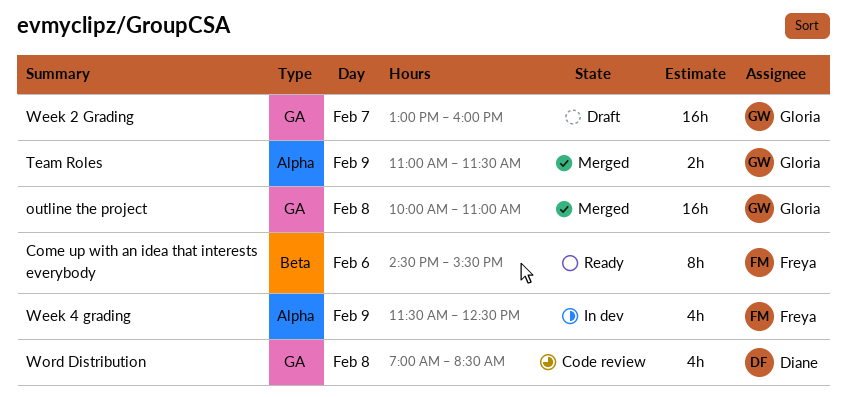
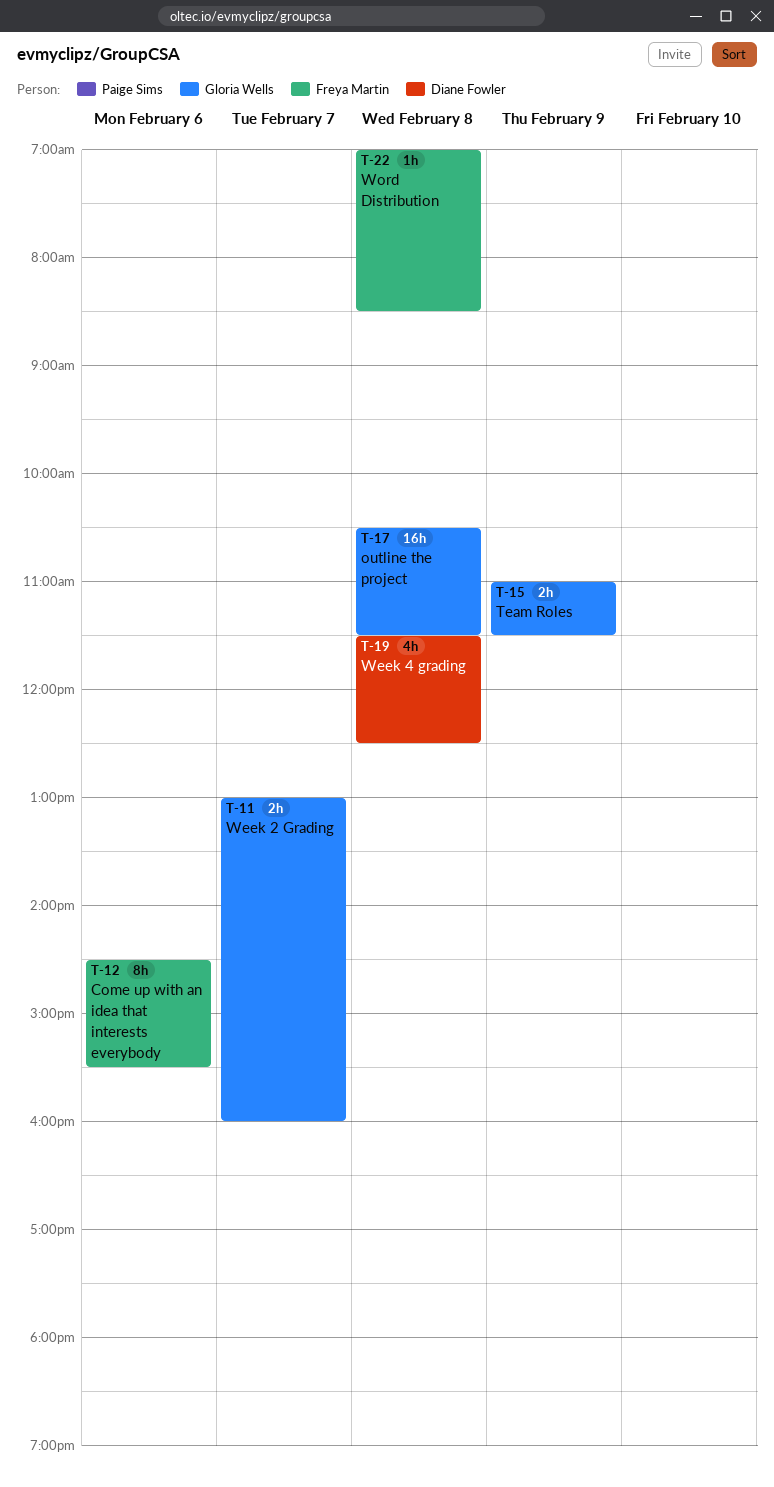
outline the project, begins: 10:00 -> 10:30
outline the project, ends: 11:00 -> 11:30
Week 2 Grading, estimate: 16h -> 2h
Week 4 grading, owner: Freya Martin -> Diane Fowler
Week 4 grading, day: Feb 9 -> Feb 8
Word Distribution, owner: Diane Fowler -> Freya Martin
Word Distribution, estimate: 4h -> 1h

